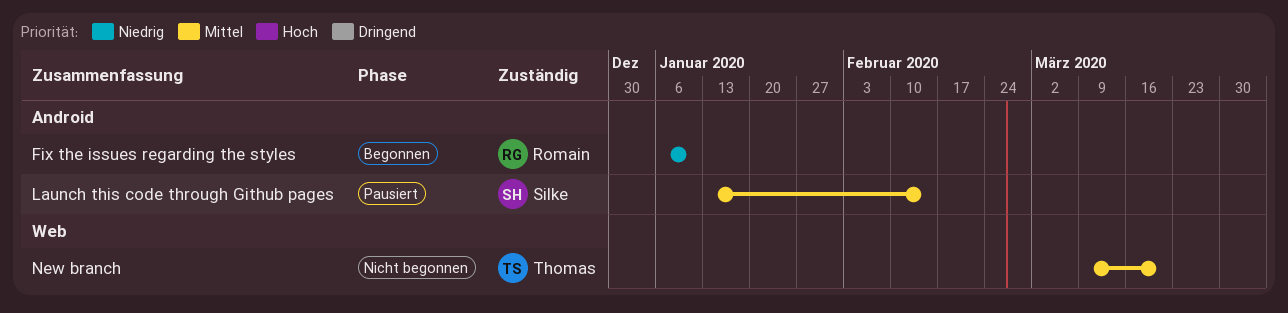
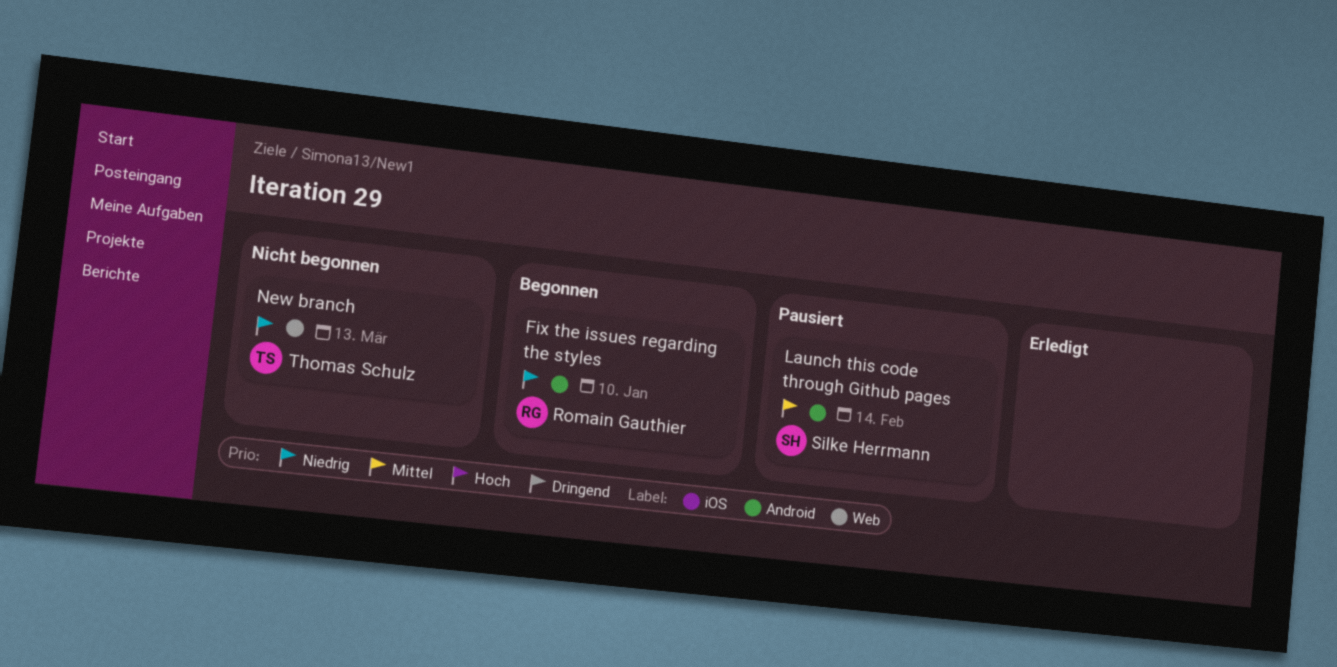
New branch, priority: Mittel -> Niedrig
New branch, due: Mar 20 -> Mar 13

